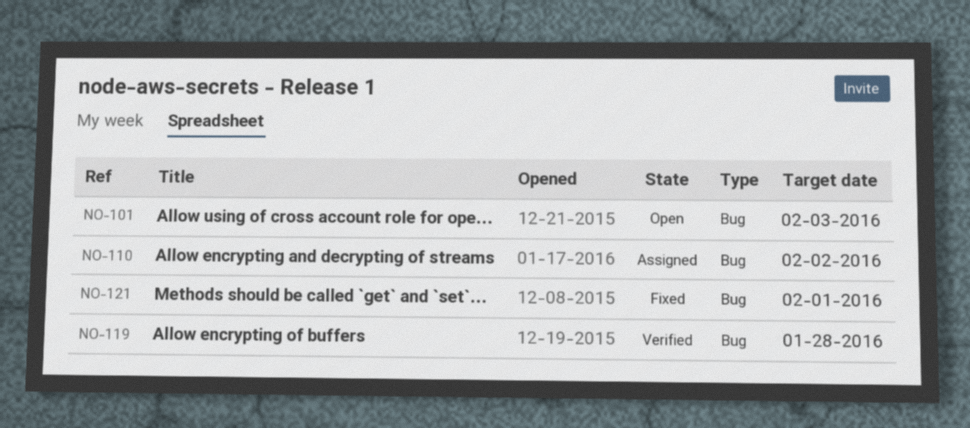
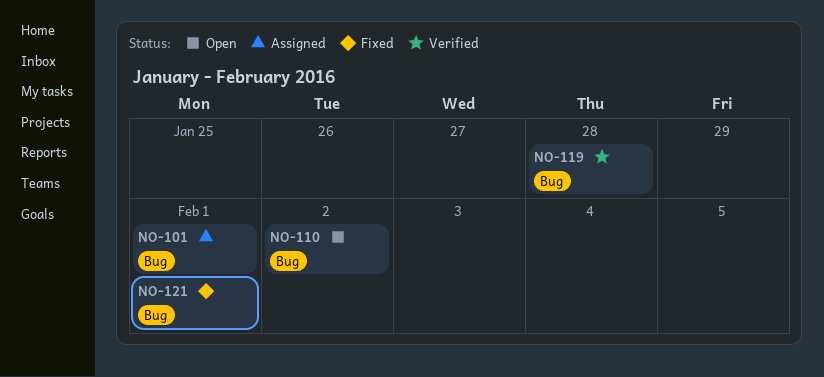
NO-101, status: Open -> Assigned
NO-101, due: Feb 3 -> Feb 1
NO-110, status: Assigned -> Open

